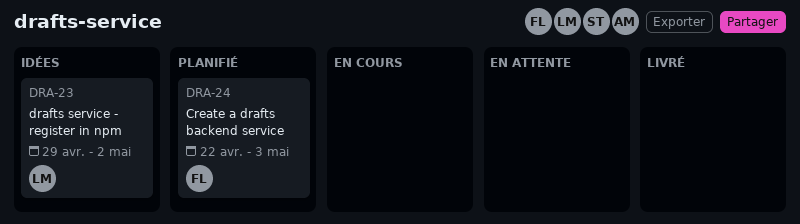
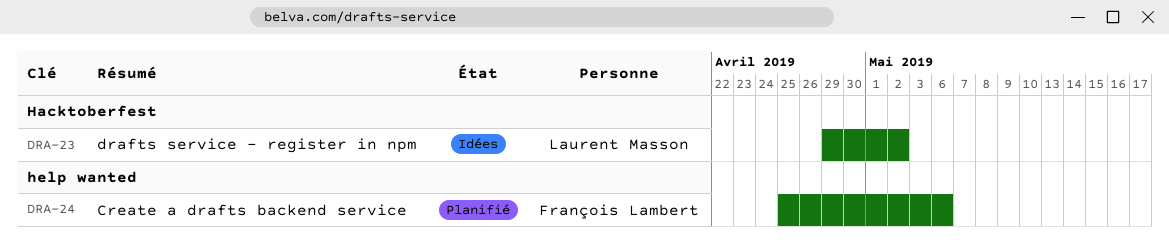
DRA-24, start: Apr 22 -> Apr 25
DRA-24, due: May 3 -> May 6

